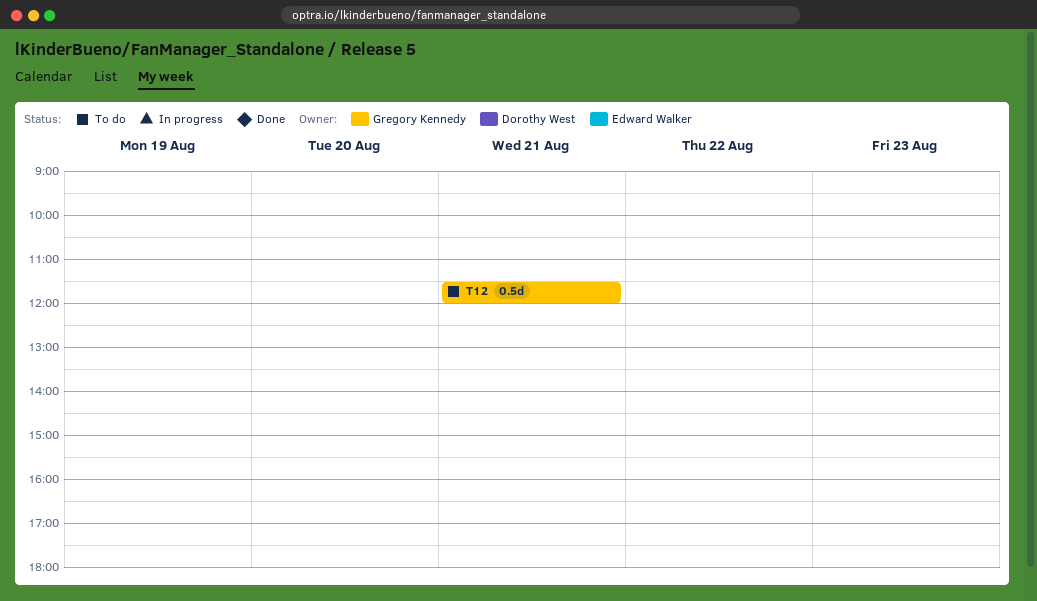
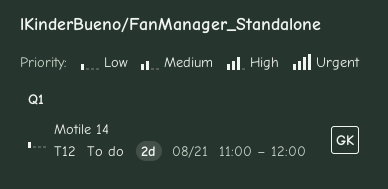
T12, estimate: 0.5d -> 2d
T12, begins: 11:30 -> 11:00

